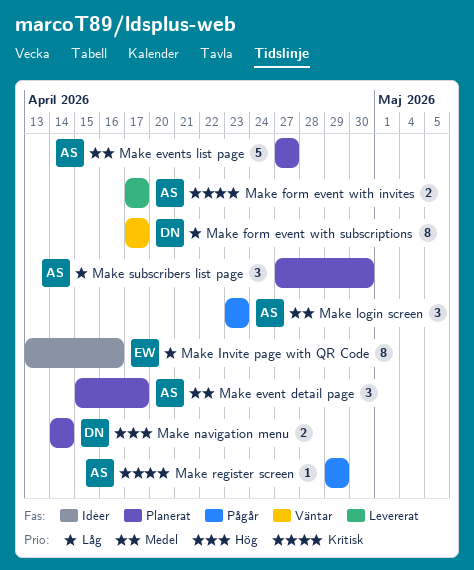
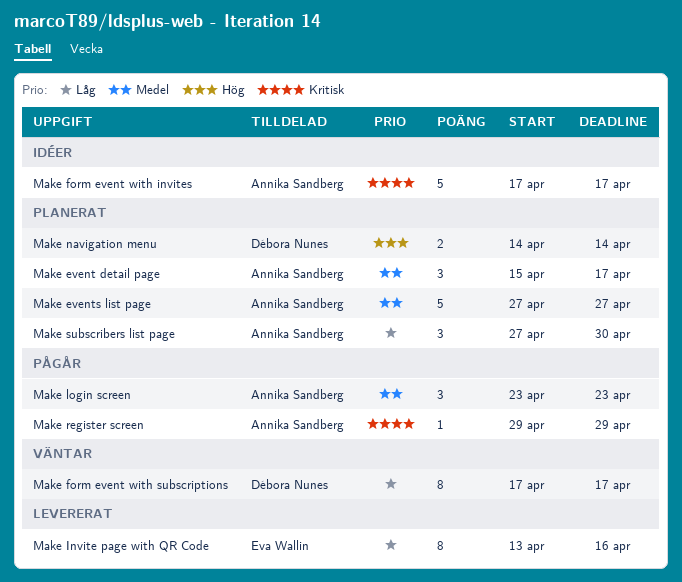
Make form event with invites, status: Levererat -> Idéer
Make form event with invites, estimate: 2 -> 5
Make Invite page with QR Code, status: Idéer -> Levererat

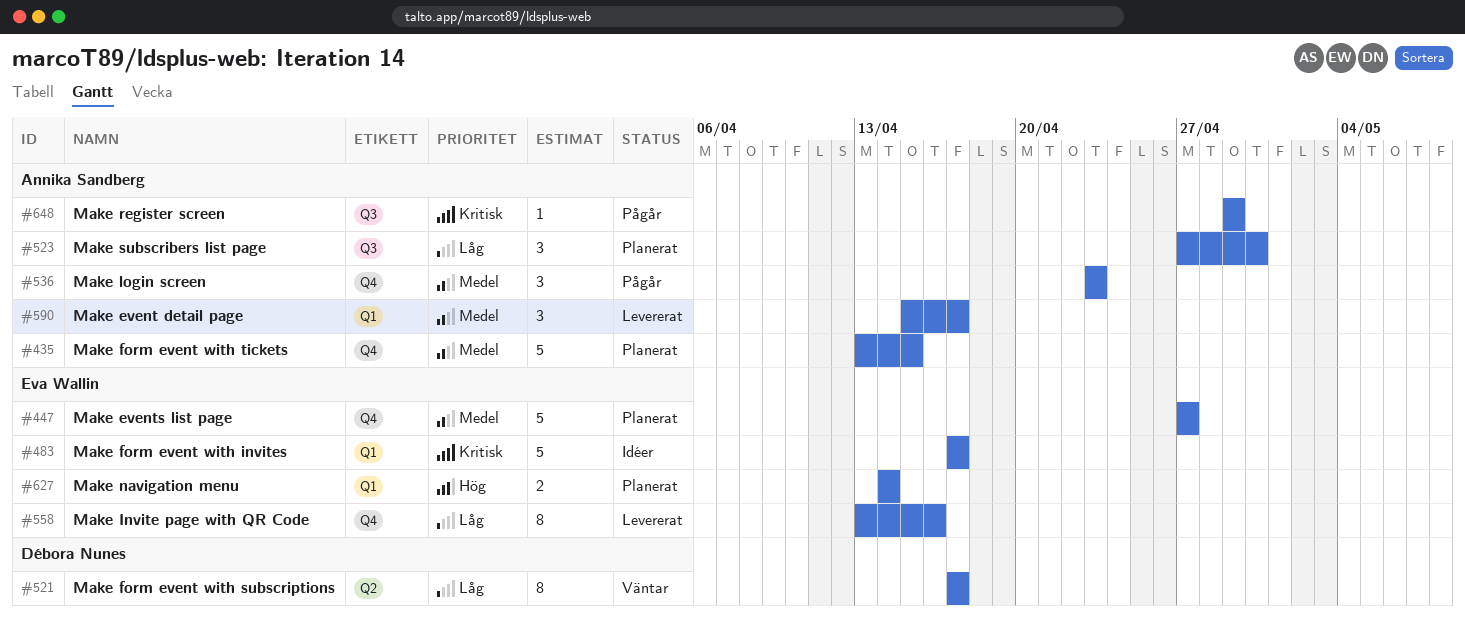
Make event detail page, status: Planerat -> Levererat
Make events list page, owner: Annika Sandberg -> Eva Wallin
Make form event with invites, owner: Annika Sandberg -> Eva Wallin
Make form event with tickets: none -> present
Make navigation menu, owner: Débora Nunes -> Eva Wallin

